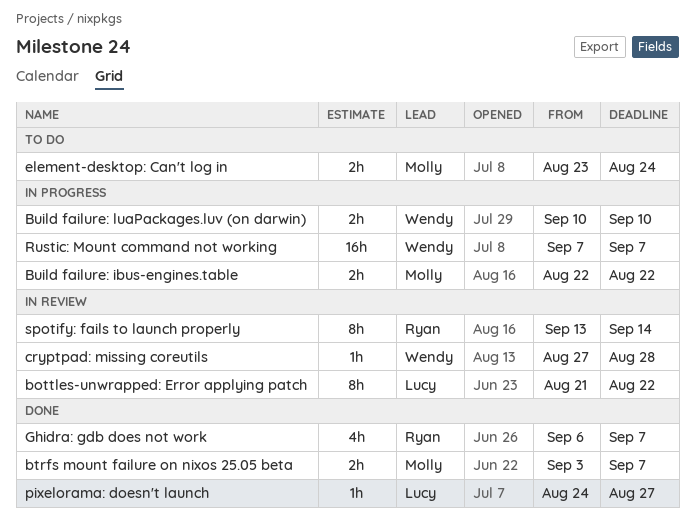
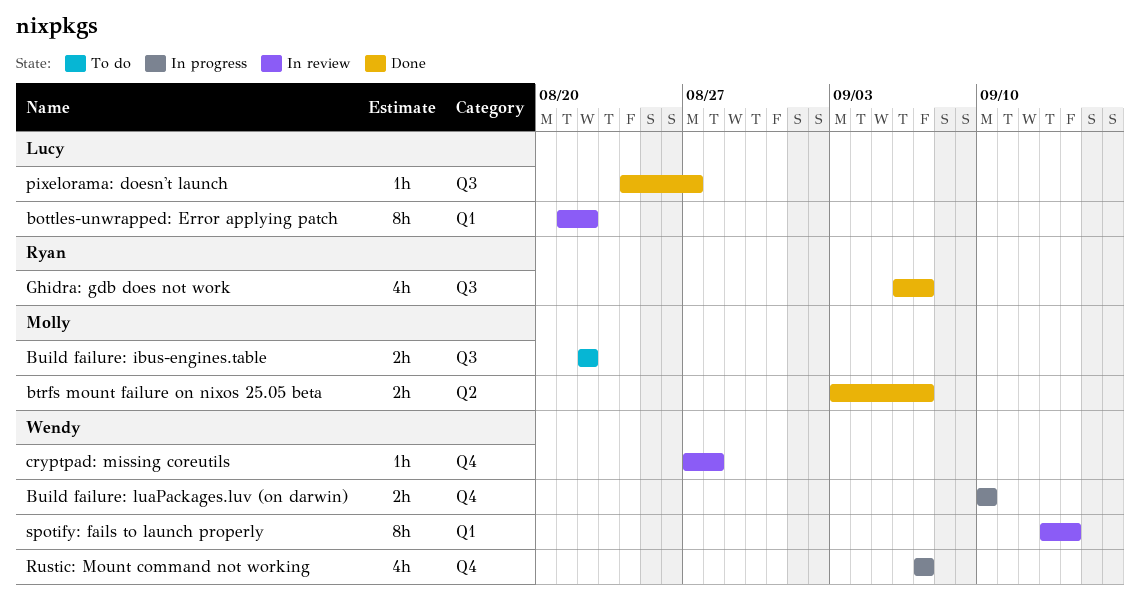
Build failure: ibus-engines.table, status: In progress -> To do
element-desktop: Can't log in: present -> none
Rustic: Mount command not working, estimate: 16h -> 4h
spotify: fails to launch properly, owner: Ryan -> Wendy

